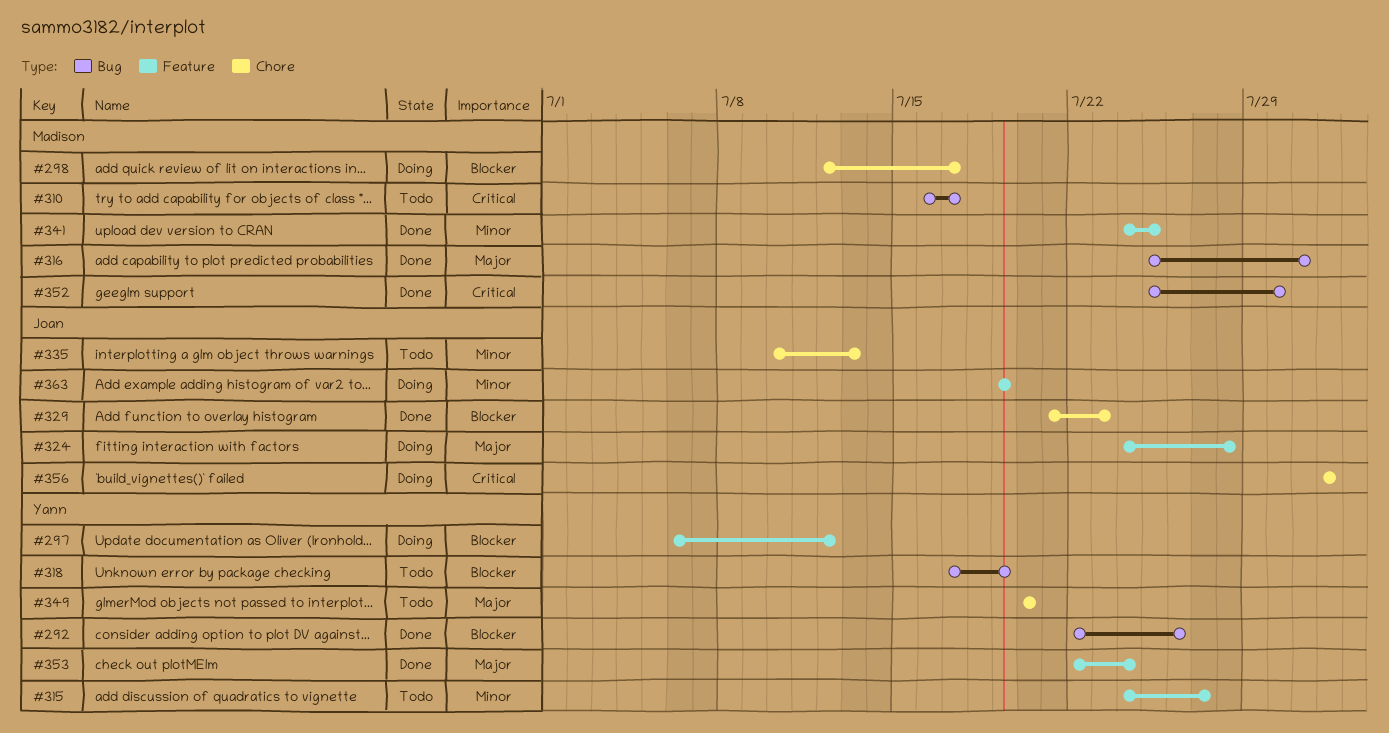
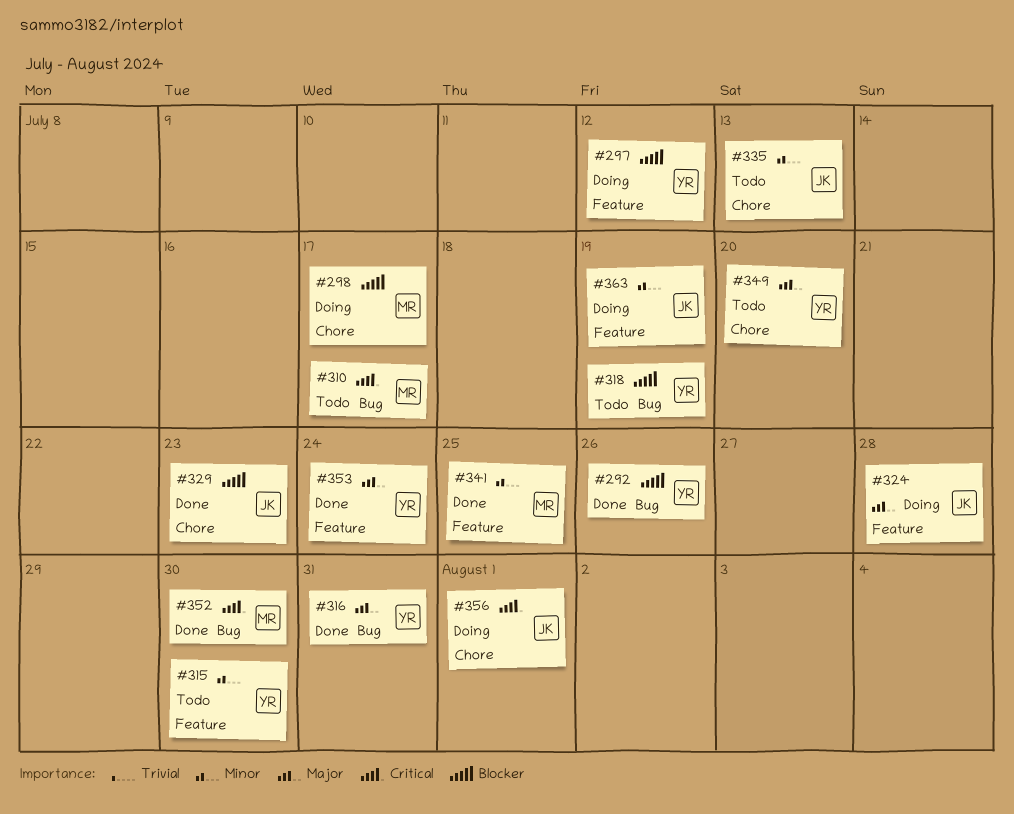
#315, due: Jul 27 -> Jul 30
#316, owner: Madison -> Yann

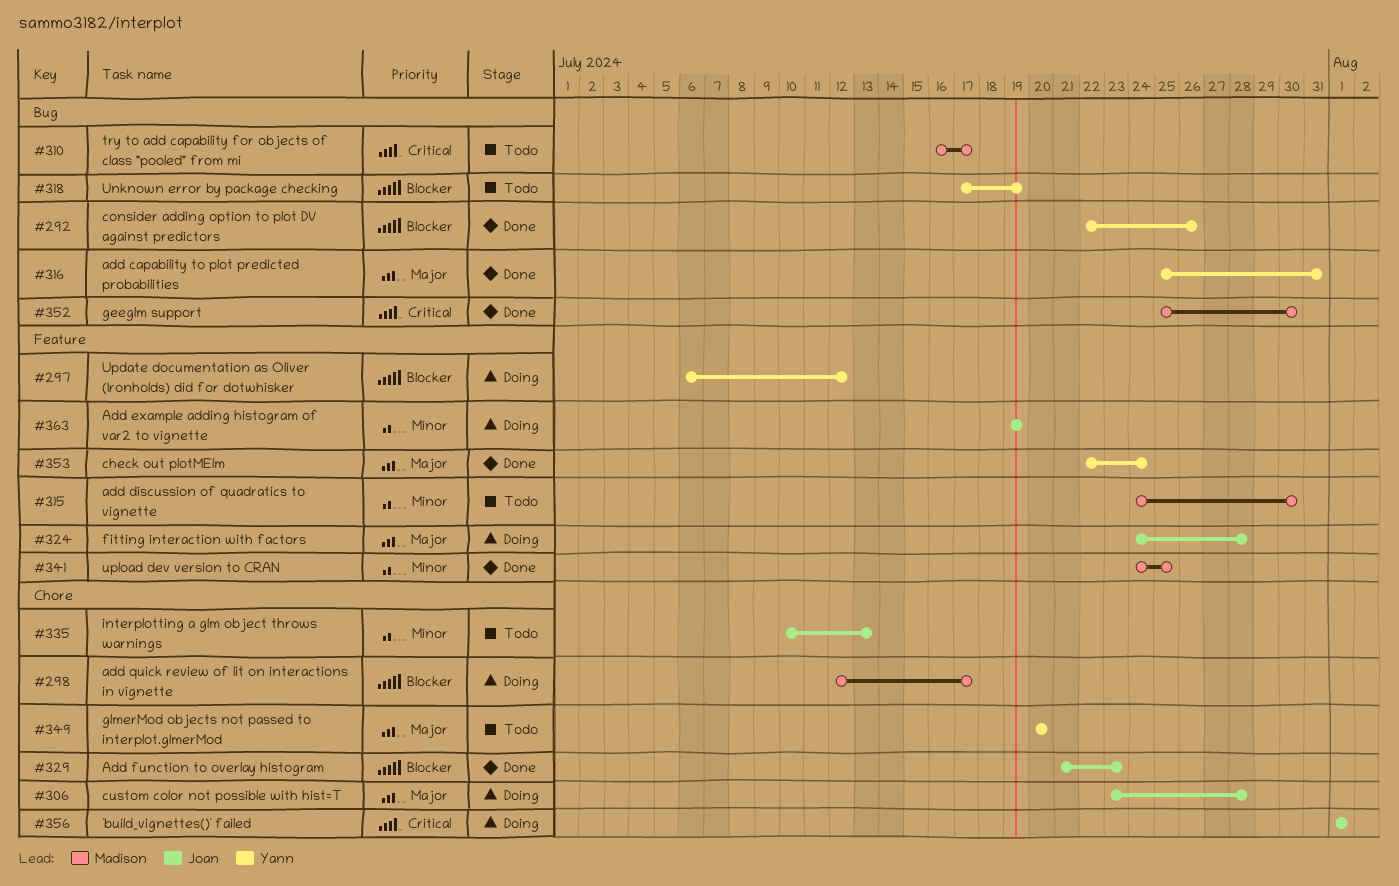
#306: none -> present
#315, owner: Yann -> Madison

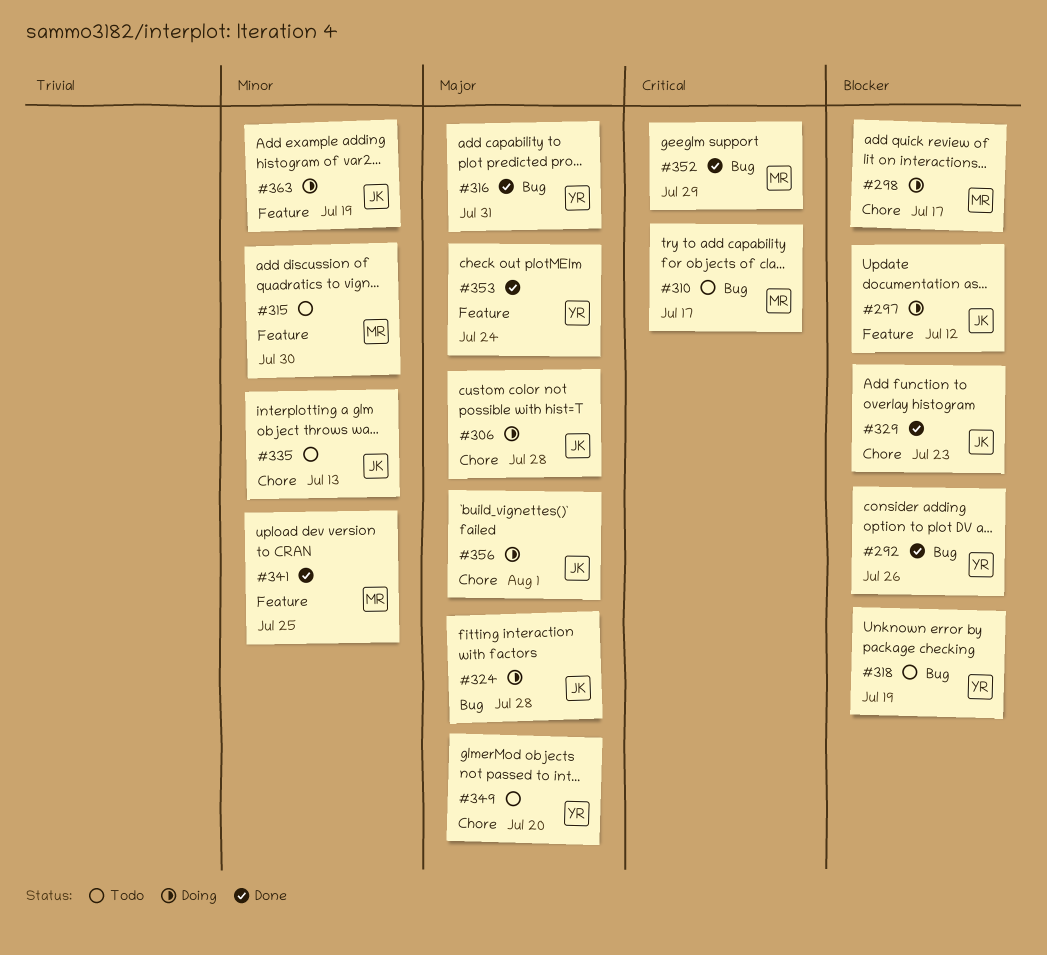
#297, owner: Yann -> Joan
#324, label: Feature -> Bug
#352, due: Jul 30 -> Jul 29
#356, priority: Critical -> Major

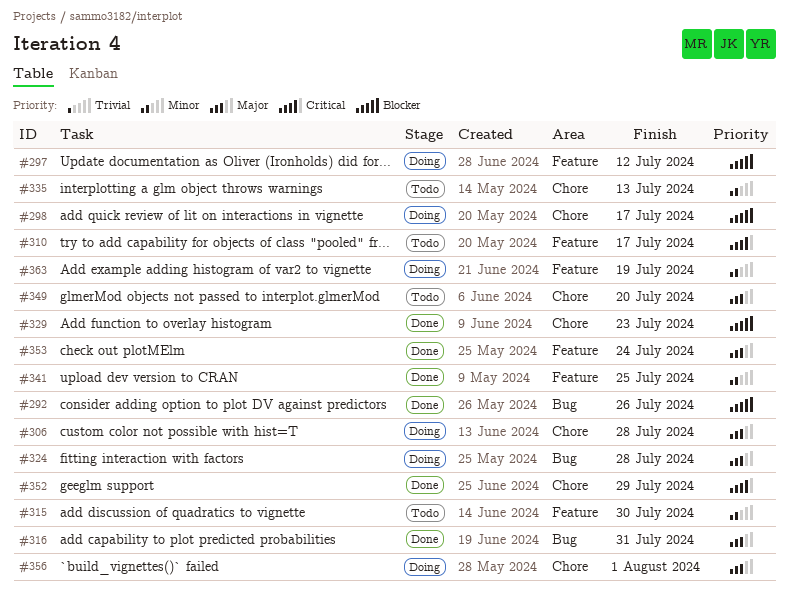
#310, label: Bug -> Feature
#318: present -> none
#352, label: Bug -> Chore

